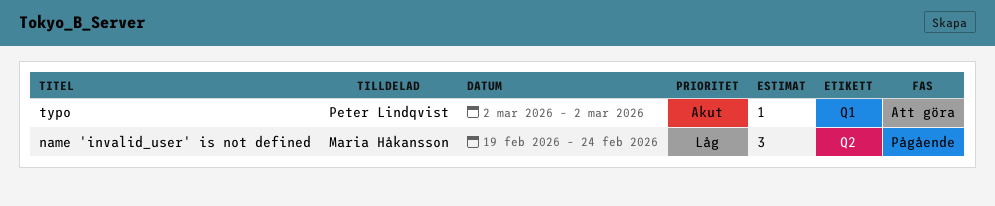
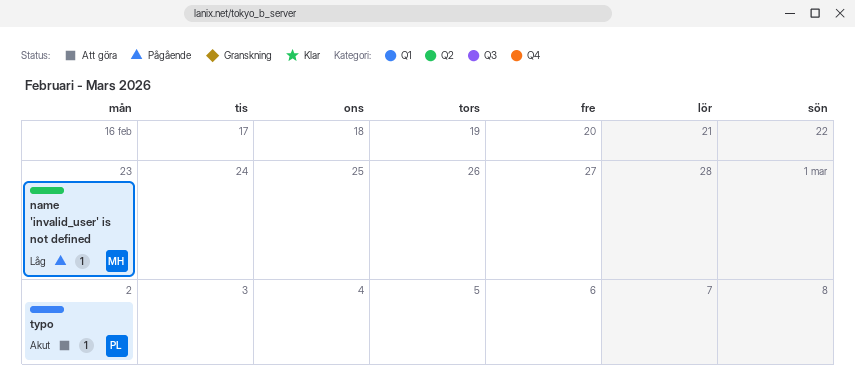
name 'invalid_user' is not defined, estimate: 3 -> 1
name 'invalid_user' is not defined, due: Feb 24 -> Feb 23

